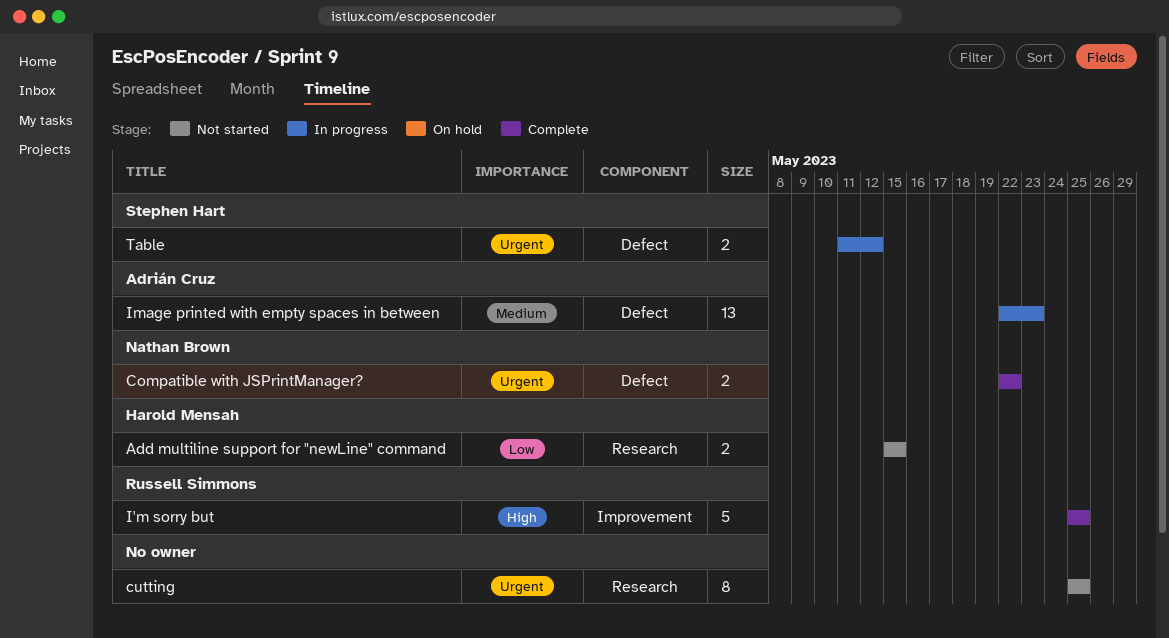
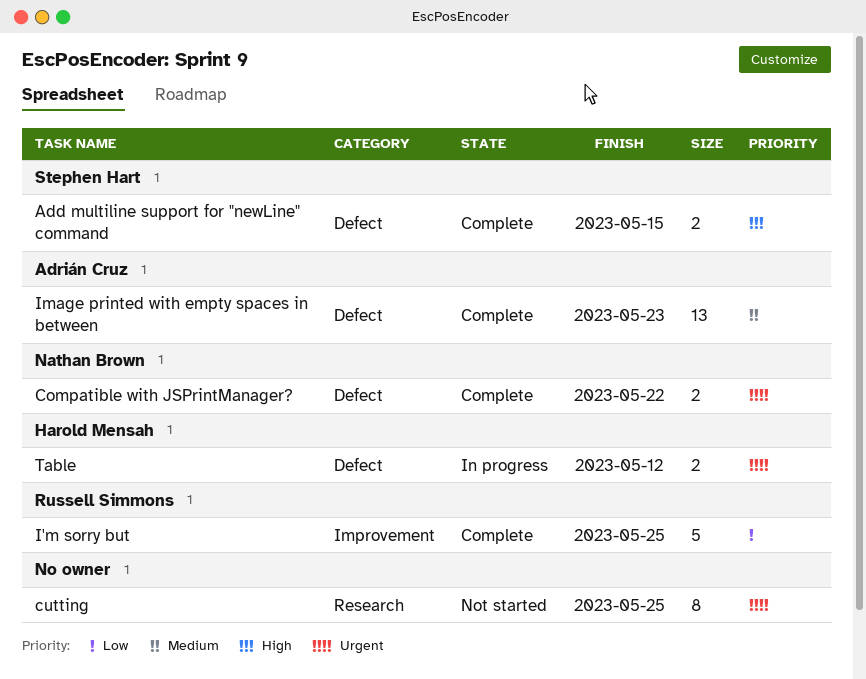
Add multiline support for "newLine" command, status: Not started -> Complete
Add multiline support for "newLine" command, owner: Harold Mensah -> Stephen Hart
Add multiline support for "newLine" command, priority: Low -> High
Add multiline support for "newLine" command, label: Research -> Defect
I'm sorry but, priority: High -> Low
Image printed with empty spaces in between, status: In progress -> Complete
Table, owner: Stephen Hart -> Harold Mensah

